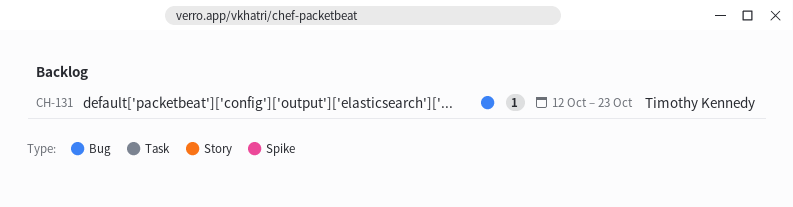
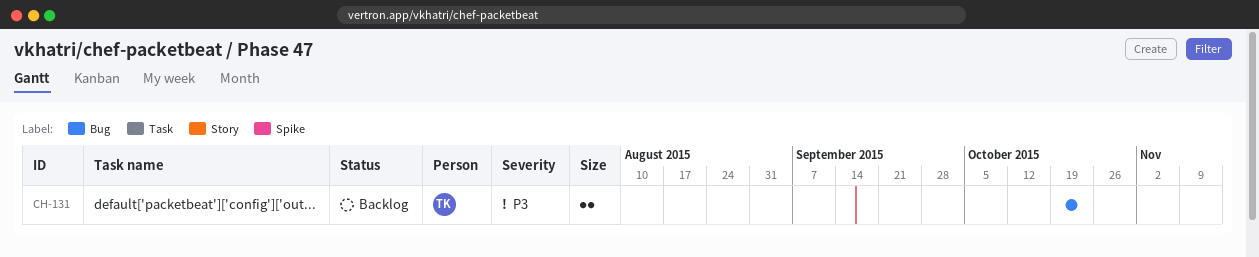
CH-131, estimate: 1 -> 2
CH-131, start: Oct 12 -> Oct 19

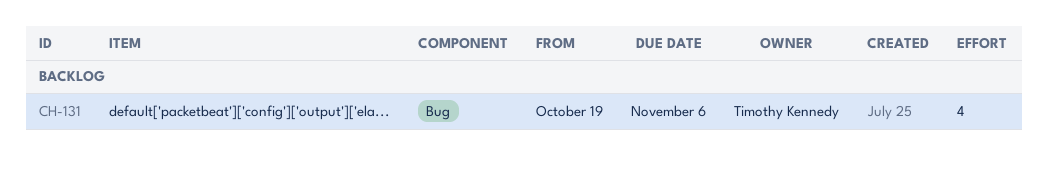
CH-131, estimate: 2 -> 4
CH-131, due: Oct 23 -> Nov 6

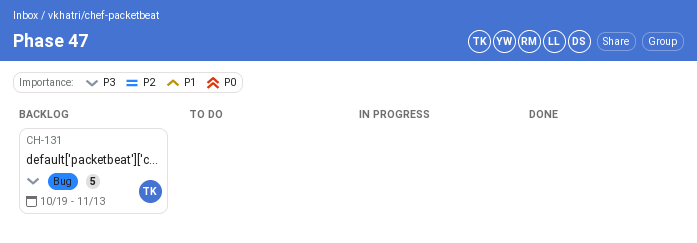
CH-131, estimate: 4 -> 5
CH-131, due: Nov 6 -> Nov 13

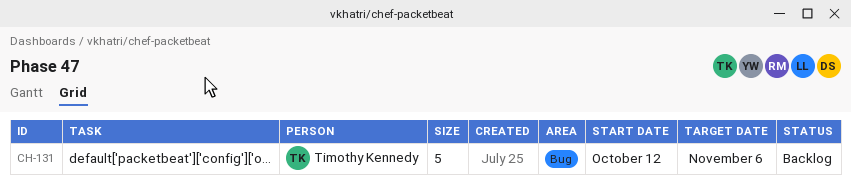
CH-131, start: Oct 19 -> Oct 12
CH-131, due: Nov 13 -> Nov 6

